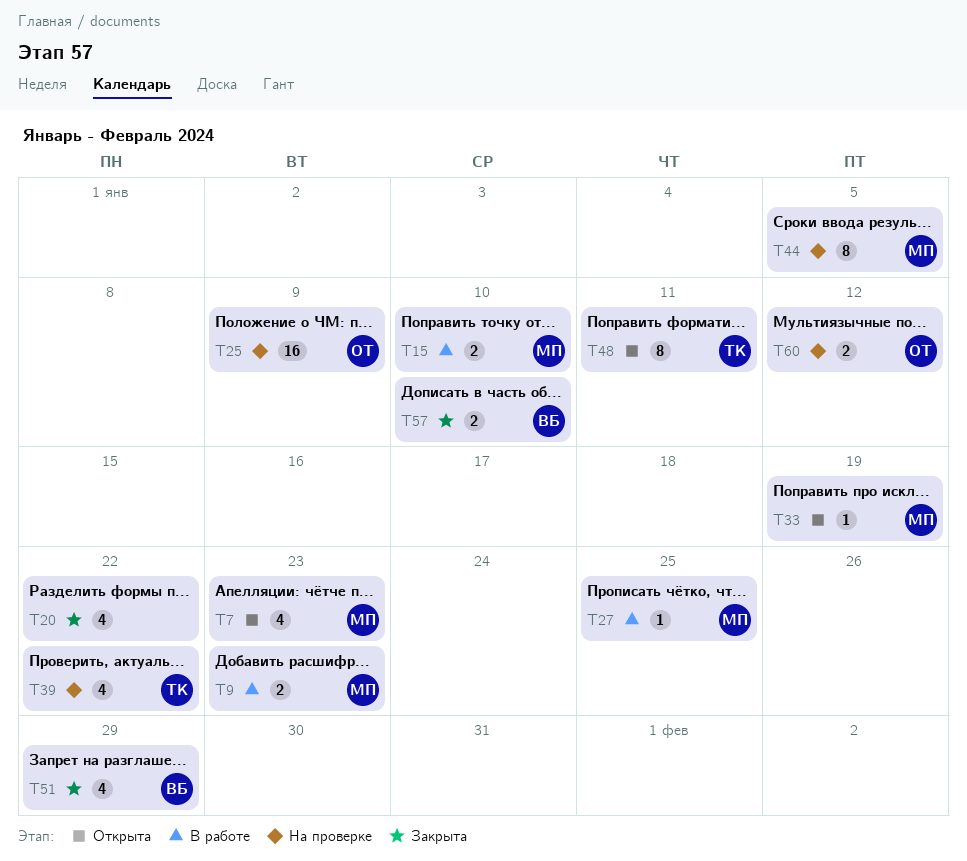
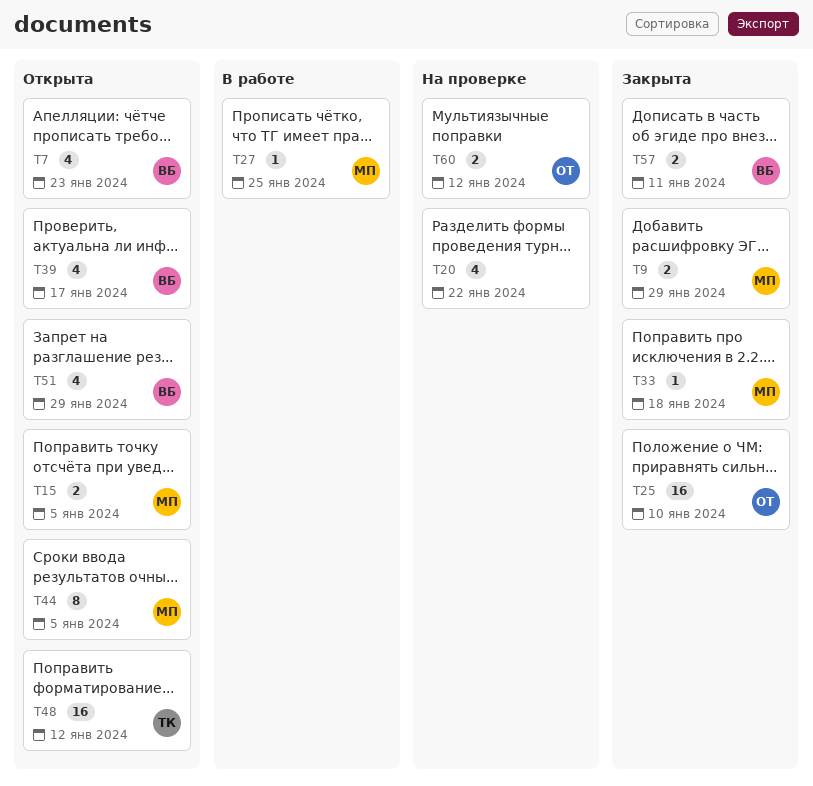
T7, owner: МП -> ВБ
T9, status: В работе -> Закрыта
T9, due: Jan 23 -> Jan 29
T15, status: В работе -> Открыта
T15, due: Jan 10 -> Jan 5
T20, status: Закрыта -> На проверке
T25, status: На проверке -> Закрыта
T25, due: Jan 9 -> Jan 10
T33, status: Открыта -> Закрыта
T33, due: Jan 19 -> Jan 18
T39, status: На проверке -> Открыта
T39, owner: ТК -> ВБ
T39, due: Jan 22 -> Jan 17
T44, status: На проверке -> Открыта
T48, estimate: 8 -> 16
T48, due: Jan 11 -> Jan 12
T51, status: Закрыта -> Открыта
T57, due: Jan 10 -> Jan 11

